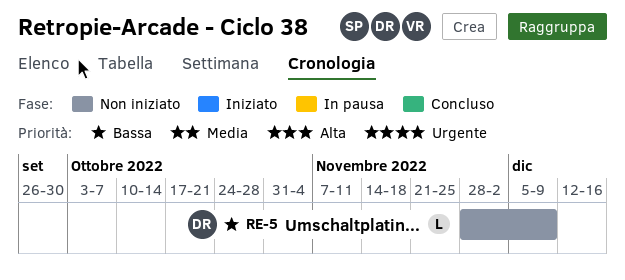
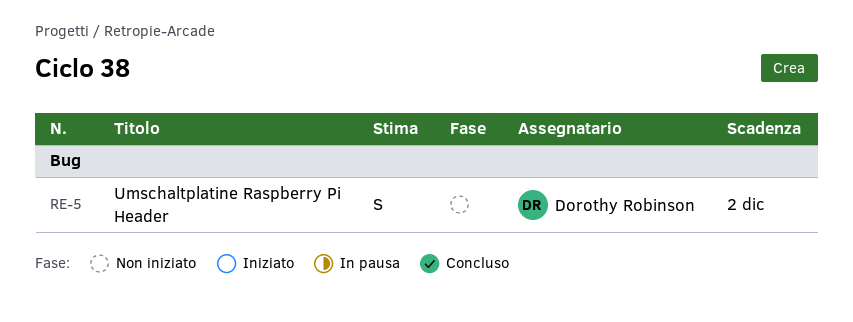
RE-5, estimate: L -> S
RE-5, due: Dec 9 -> Dec 2

